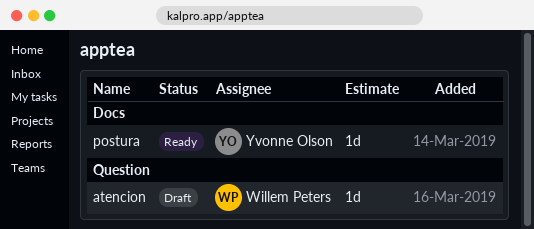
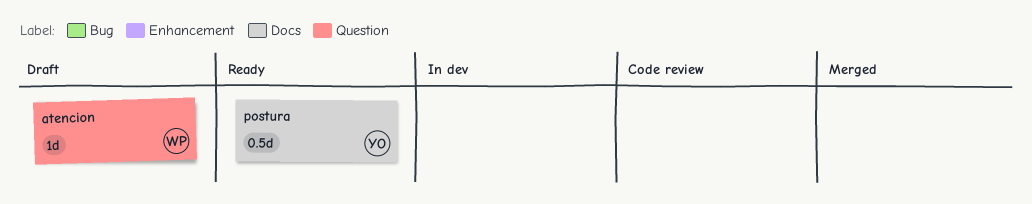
postura, estimate: 1d -> 0.5d

